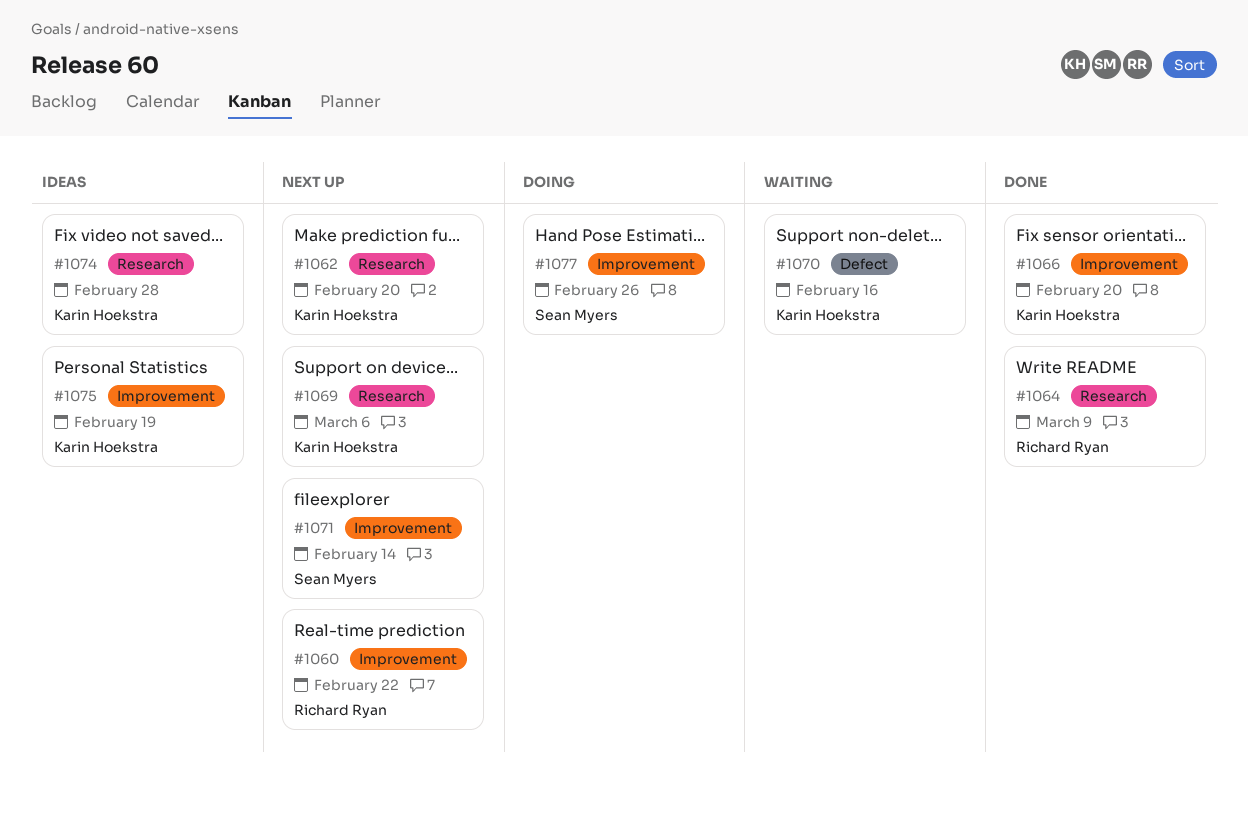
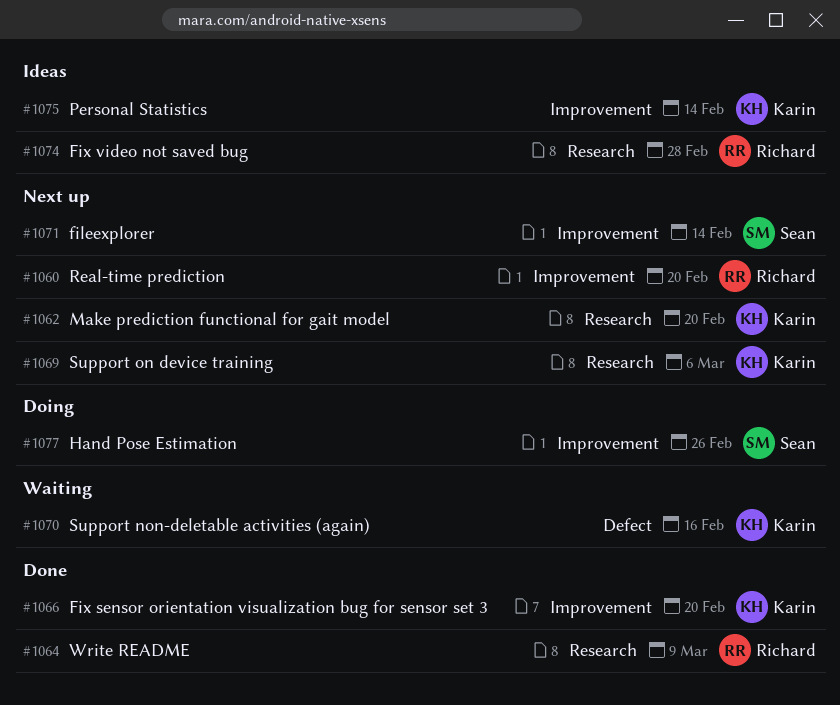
#1060, due: Feb 22 -> Feb 20
#1074, owner: Karin Hoekstra -> Richard Ryan
#1075, due: Feb 19 -> Feb 14

